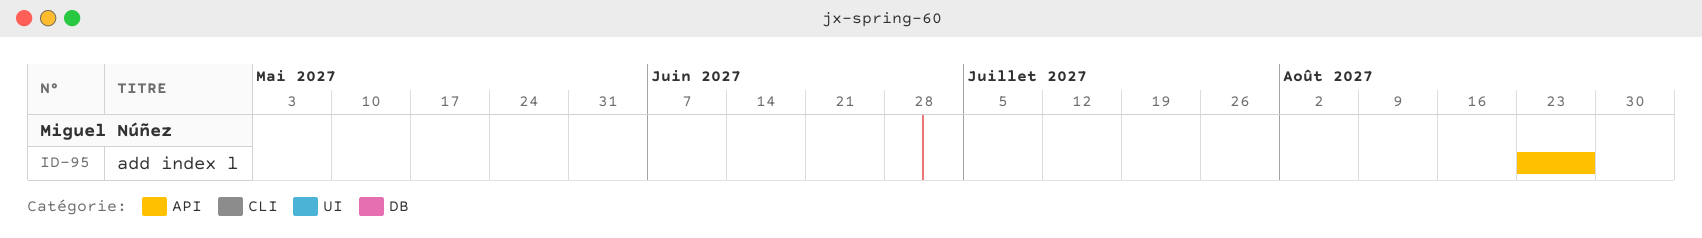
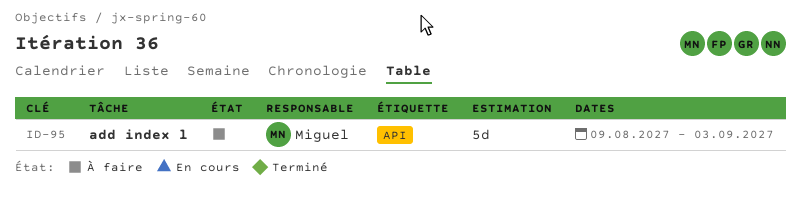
ID-95, start: Aug 23 -> Aug 9
ID-95, due: Aug 27 -> Sep 3

